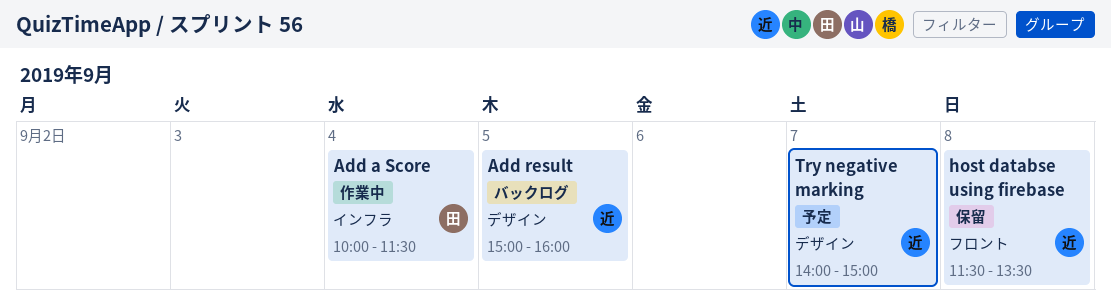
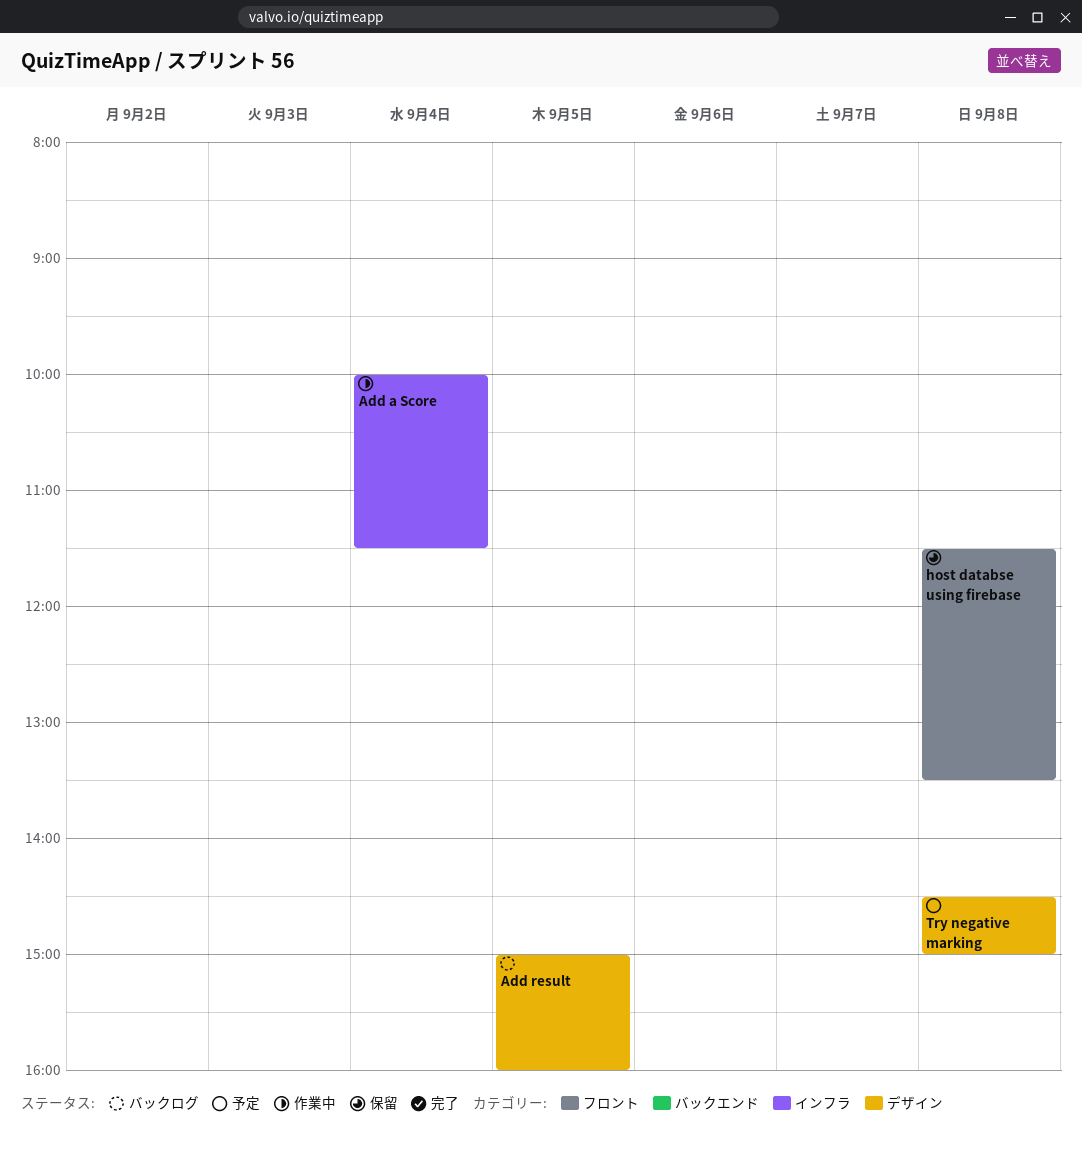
Try negative marking, day: Sep 7 -> Sep 8
Try negative marking, begins: 14:00 -> 14:30

